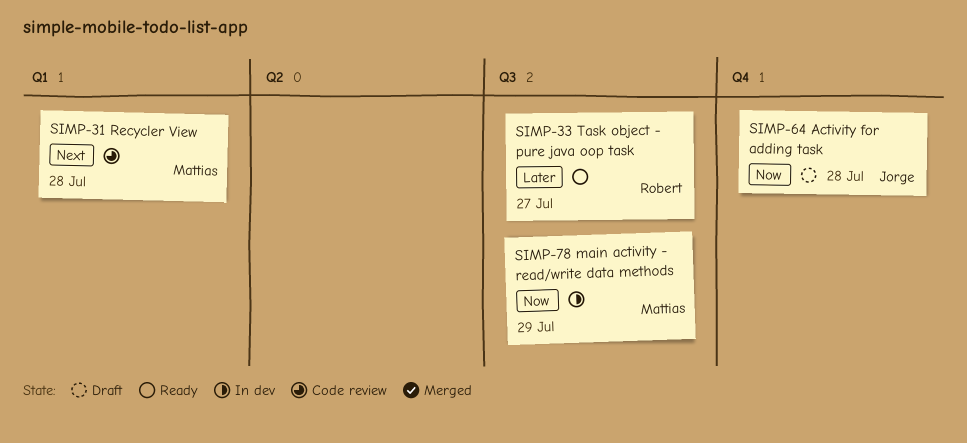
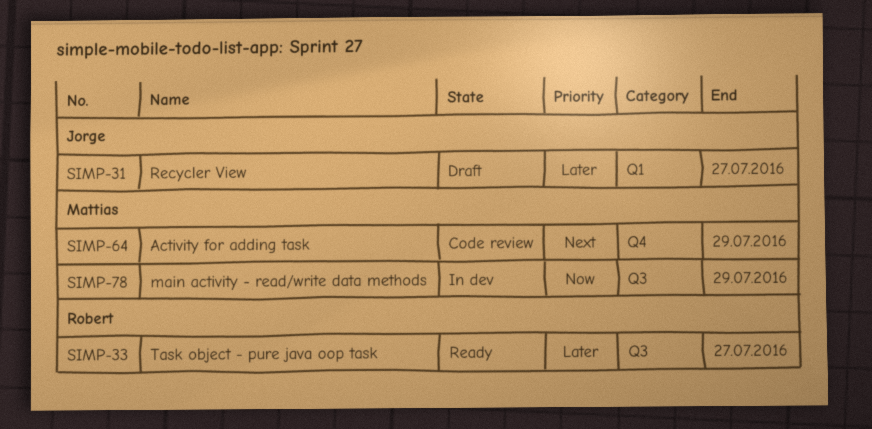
SIMP-31, status: Code review -> Draft
SIMP-31, owner: Mattias -> Jorge
SIMP-31, priority: Next -> Later
SIMP-31, due: Jul 28 -> Jul 27
SIMP-64, status: Draft -> Code review
SIMP-64, owner: Jorge -> Mattias
SIMP-64, priority: Now -> Next
SIMP-64, due: Jul 28 -> Jul 29

